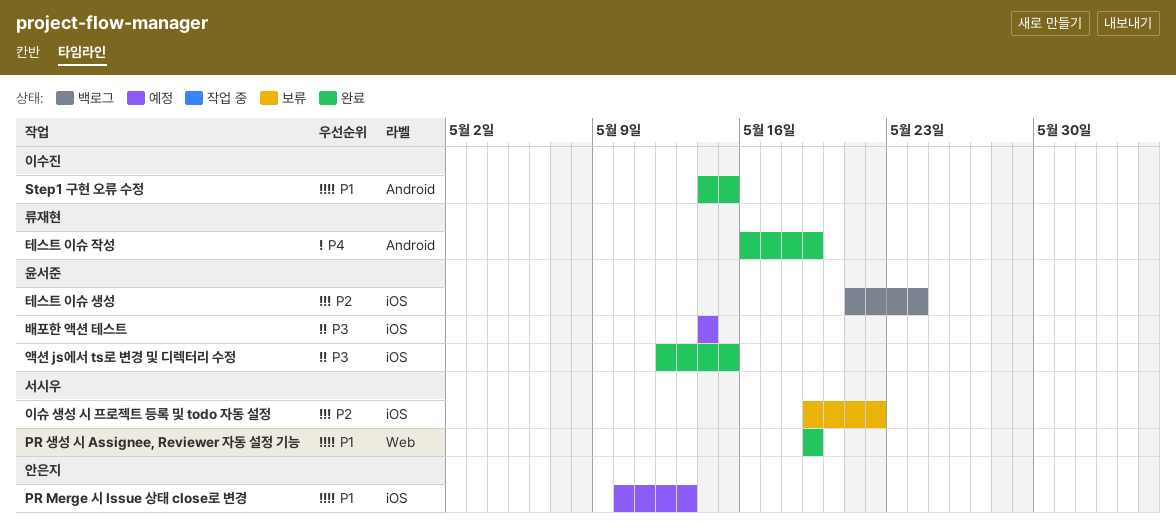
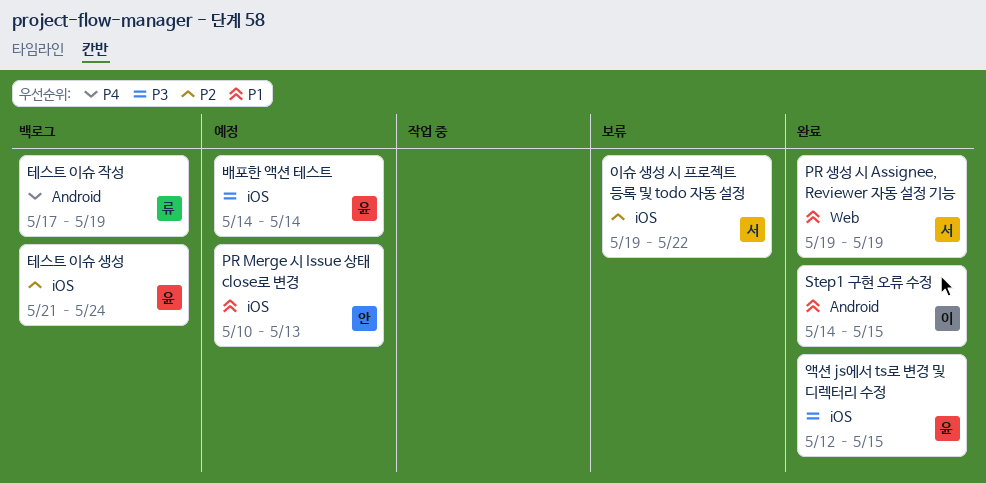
테스트 이슈 작성, status: 완료 -> 백로그
테스트 이슈 작성, start: May 16 -> May 17

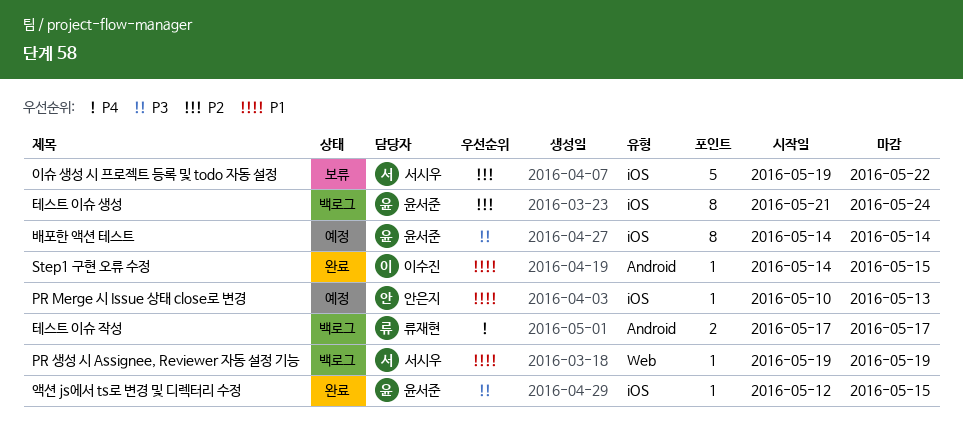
PR 생성 시 Assignee, Reviewer 자동 설정 기능, status: 완료 -> 백로그
테스트 이슈 작성, due: May 19 -> May 17

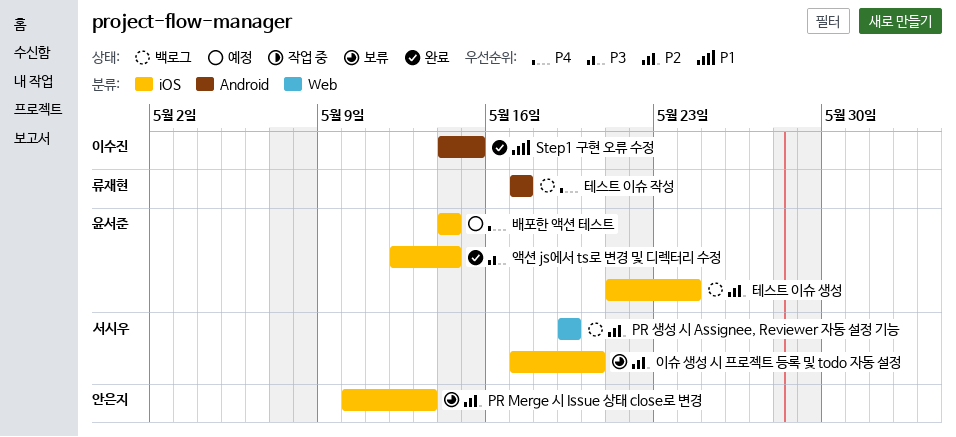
PR Merge 시 Issue 상태 close로 변경, status: 예정 -> 보류
PR Merge 시 Issue 상태 close로 변경, priority: P1 -> P2
PR 생성 시 Assignee, Reviewer 자동 설정 기능, priority: P1 -> P2
배포한 액션 테스트, priority: P3 -> P4
액션 js에서 ts로 변경 및 디렉터리 수정, due: May 15 -> May 14
이슈 생성 시 프로젝트 등록 및 todo 자동 설정, start: May 19 -> May 17
이슈 생성 시 프로젝트 등록 및 todo 자동 설정, due: May 22 -> May 20

